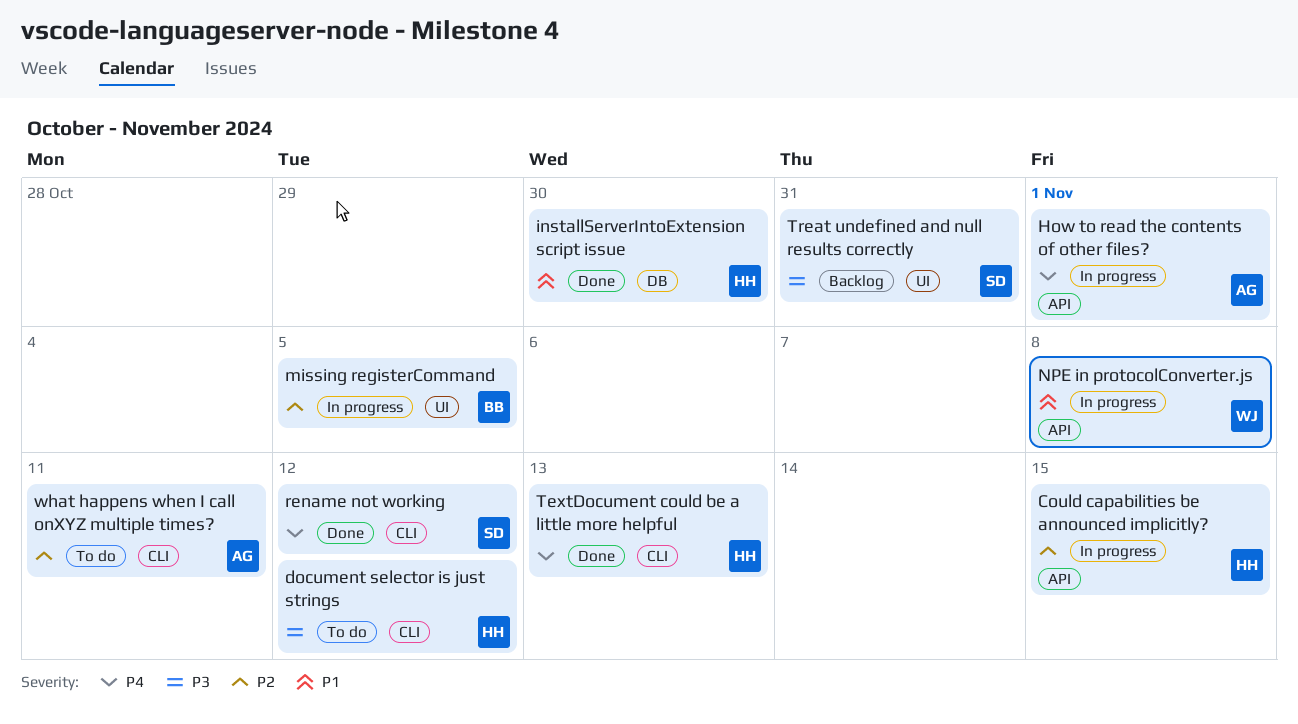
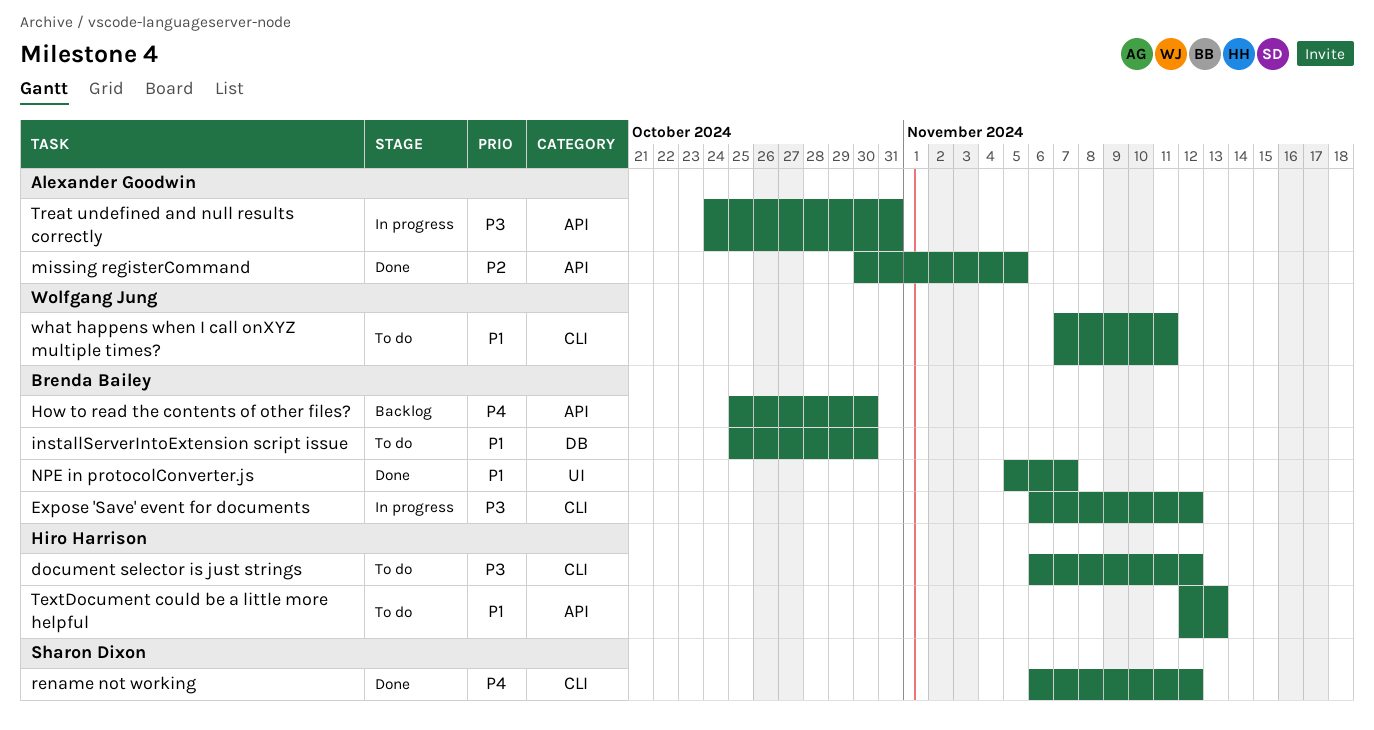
Could capabilities be announced implicitly?: present -> none
Expose 'Save' event for documents: none -> present
How to read the contents of other files?, status: In progress -> Backlog
How to read the contents of other files?, owner: Alexander Goodwin -> Brenda Bailey
How to read the contents of other files?, due: Nov 1 -> Oct 30
installServerIntoExtension script issue, status: Done -> To do
installServerIntoExtension script issue, owner: Hiro Harrison -> Brenda Bailey
missing registerCommand, status: In progress -> Done
missing registerCommand, owner: Brenda Bailey -> Alexander Goodwin
missing registerCommand, label: UI -> API
NPE in protocolConverter.js, status: In progress -> Done
NPE in protocolConverter.js, owner: Wolfgang Jung -> Brenda Bailey
NPE in protocolConverter.js, label: API -> UI
NPE in protocolConverter.js, due: Nov 8 -> Nov 7
TextDocument could be a little more helpful, status: Done -> To do
TextDocument could be a little more helpful, priority: P4 -> P1
TextDocument could be a little more helpful, label: CLI -> API
Treat undefined and null results correctly, status: Backlog -> In progress
Treat undefined and null results correctly, owner: Sharon Dixon -> Alexander Goodwin
Treat undefined and null results correctly, label: UI -> API
what happens when I call onXYZ multiple times?, owner: Alexander Goodwin -> Wolfgang Jung
what happens when I call onXYZ multiple times?, priority: P2 -> P1

